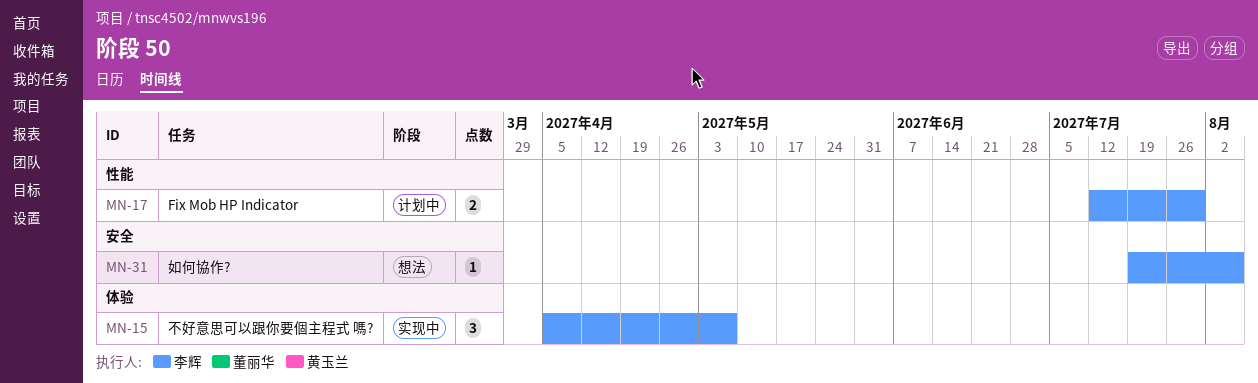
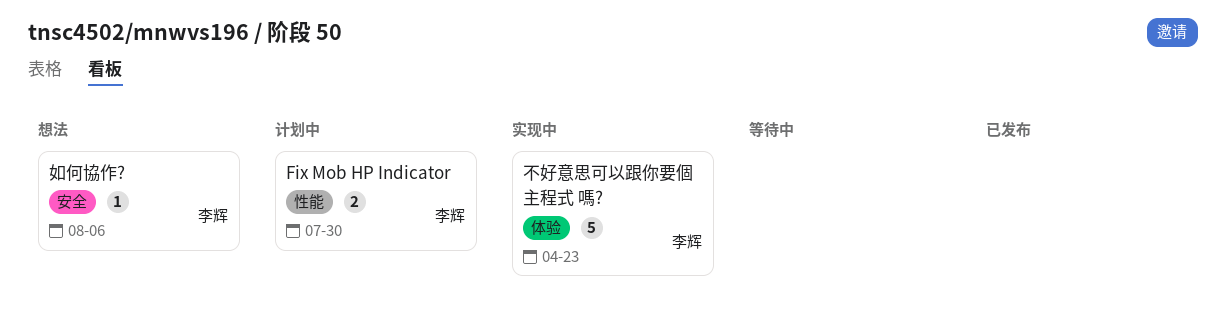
不好意思可以跟你要個主程式 嗎?, estimate: 3 -> 5
不好意思可以跟你要個主程式 嗎?, due: May 7 -> Apr 23

